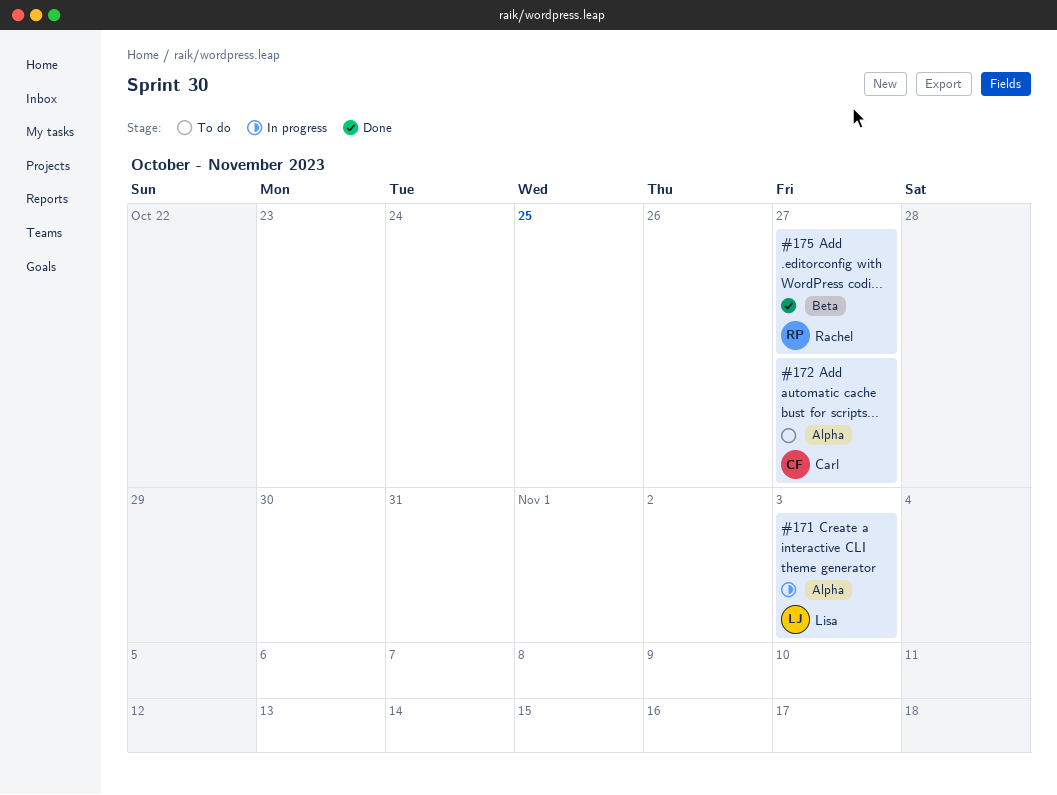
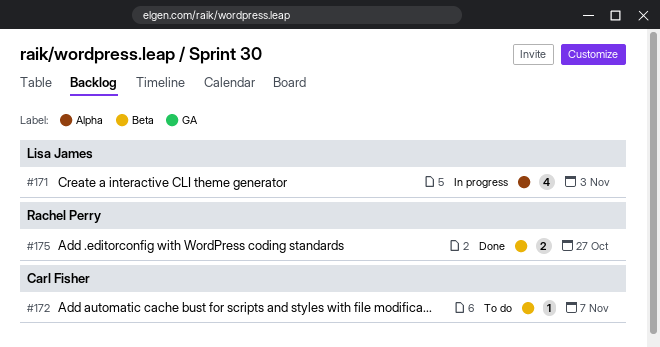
#172, label: Alpha -> Beta
#172, due: Oct 27 -> Nov 7

